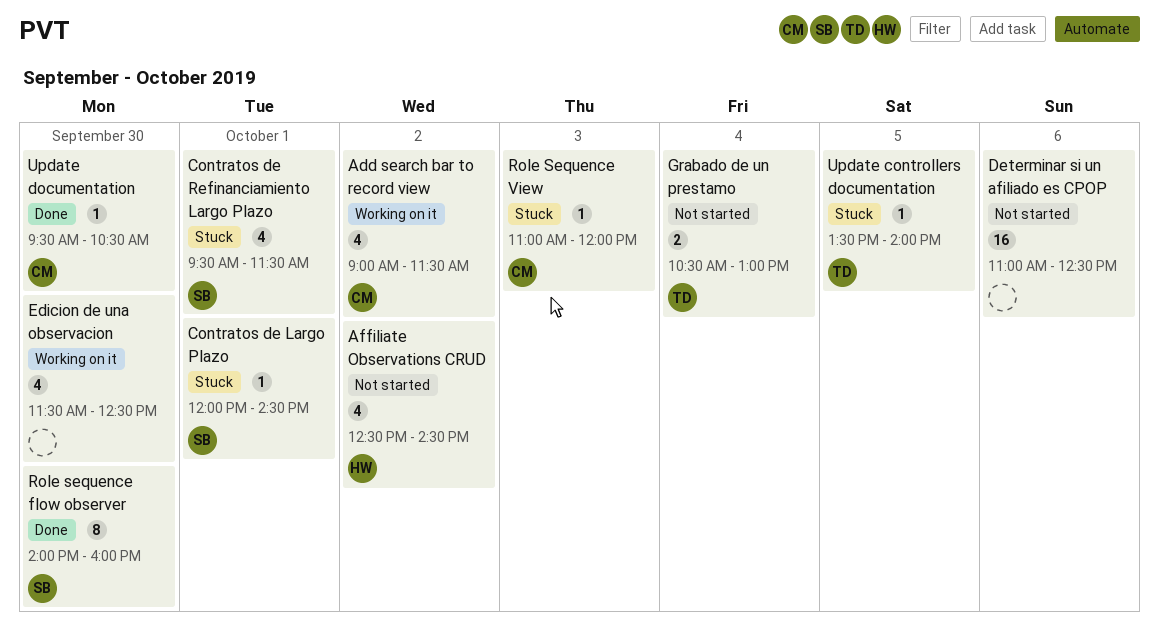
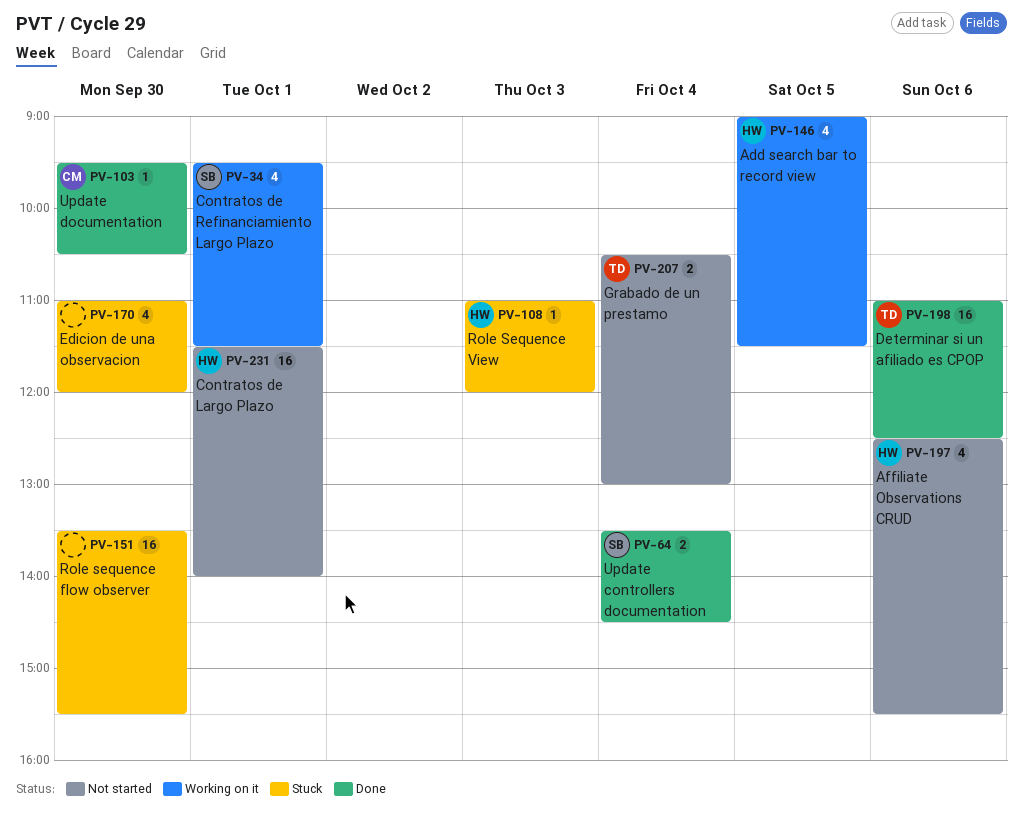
Add search bar to record view, owner: CM -> HW
Add search bar to record view, day: Oct 2 -> Oct 5
Affiliate Observations CRUD, day: Oct 2 -> Oct 6
Affiliate Observations CRUD, ends: 14:30 -> 15:30
Contratos de Largo Plazo, status: Stuck -> Not started
Contratos de Largo Plazo, owner: SB -> HW
Contratos de Largo Plazo, estimate: 1 -> 16
Contratos de Largo Plazo, begins: 12:00 -> 11:30
Contratos de Largo Plazo, ends: 14:30 -> 14:00
Contratos de Refinanciamiento Largo Plazo, status: Stuck -> Working on it
Determinar si un afiliado es CPOP, status: Not started -> Done
Determinar si un afiliado es CPOP, owner: none -> TD
Edicion de una observacion, status: Working on it -> Stuck
Edicion de una observacion, begins: 11:30 -> 11:00
Edicion de una observacion, ends: 12:30 -> 12:00
Role sequence flow observer, status: Done -> Stuck
Role sequence flow observer, owner: SB -> none
Role sequence flow observer, estimate: 8 -> 16
Role sequence flow observer, begins: 14:00 -> 13:30
Role sequence flow observer, ends: 16:00 -> 15:30
Role Sequence View, owner: CM -> HW
Update controllers documentation, status: Stuck -> Done
Update controllers documentation, owner: TD -> SB
Update controllers documentation, estimate: 1 -> 2
Update controllers documentation, day: Oct 5 -> Oct 4
Update controllers documentation, ends: 14:00 -> 14:30

